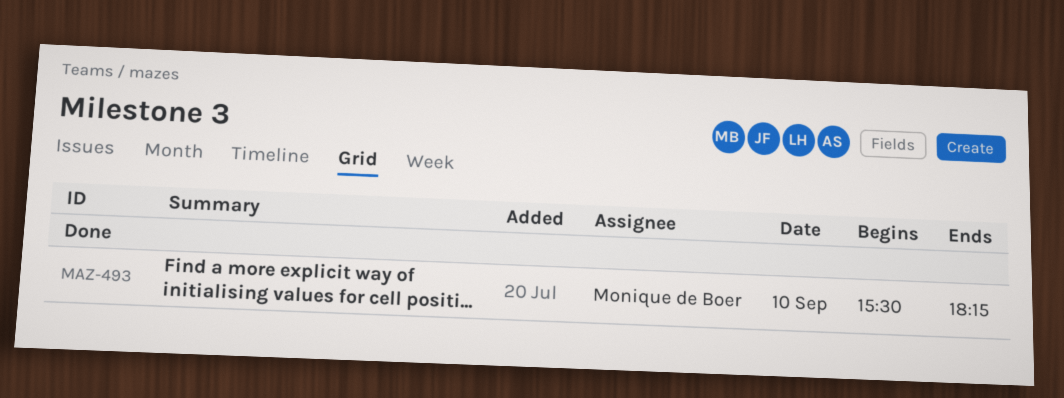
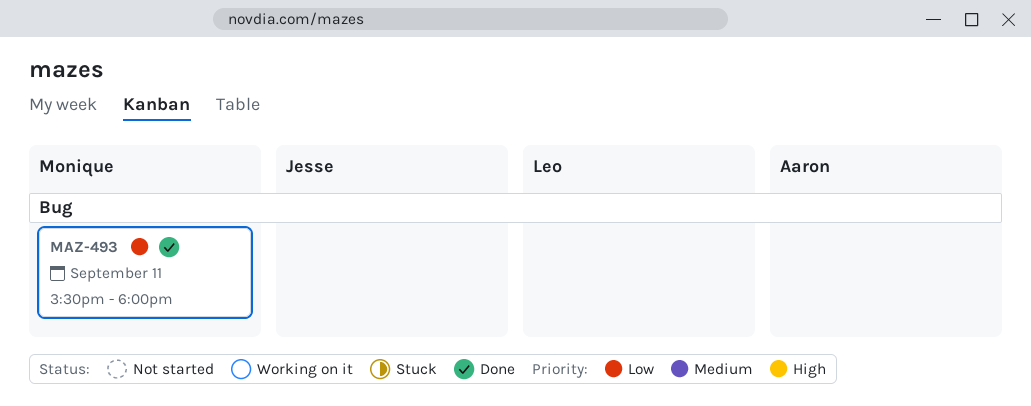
MAZ-493, day: Sep 10 -> Sep 11
MAZ-493, ends: 18:15 -> 18:00

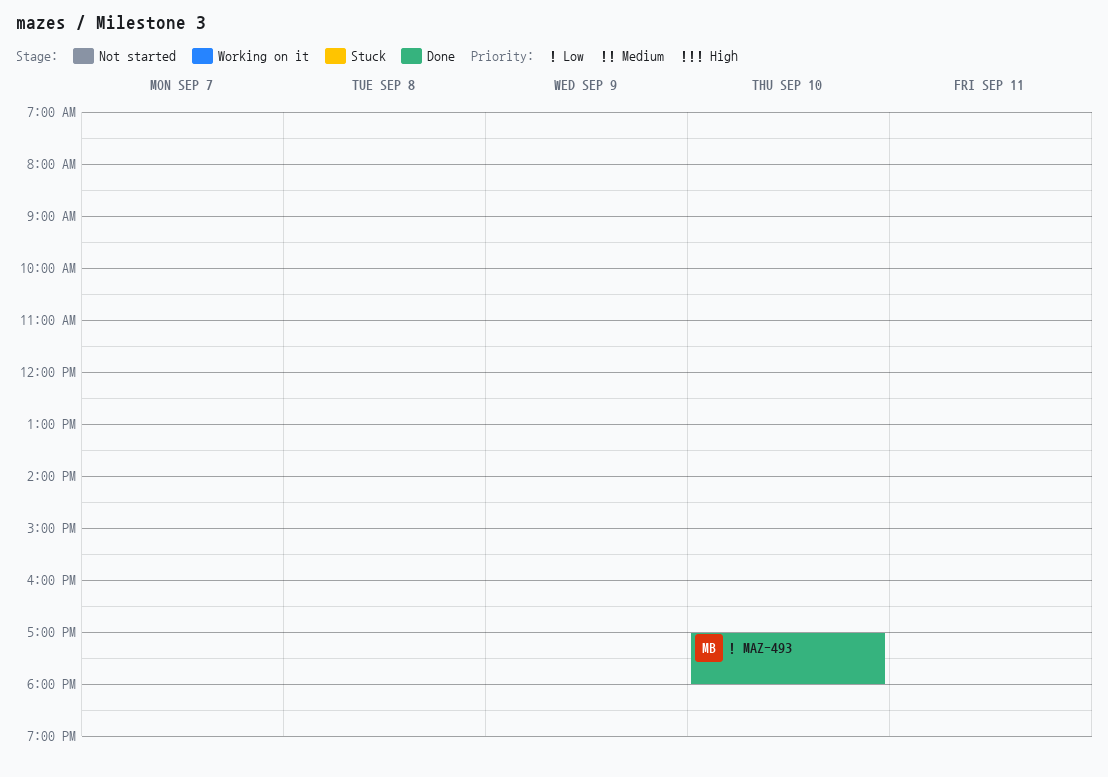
MAZ-493, day: Sep 11 -> Sep 10
MAZ-493, begins: 15:30 -> 17:00

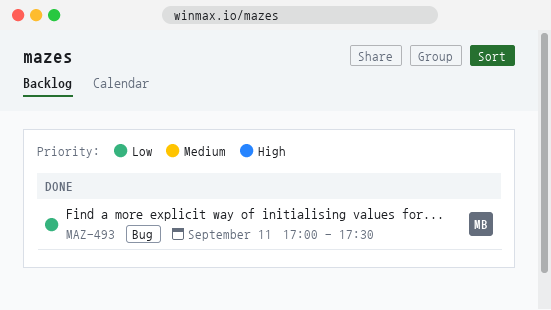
MAZ-493, day: Sep 10 -> Sep 11
MAZ-493, ends: 18:00 -> 17:30

